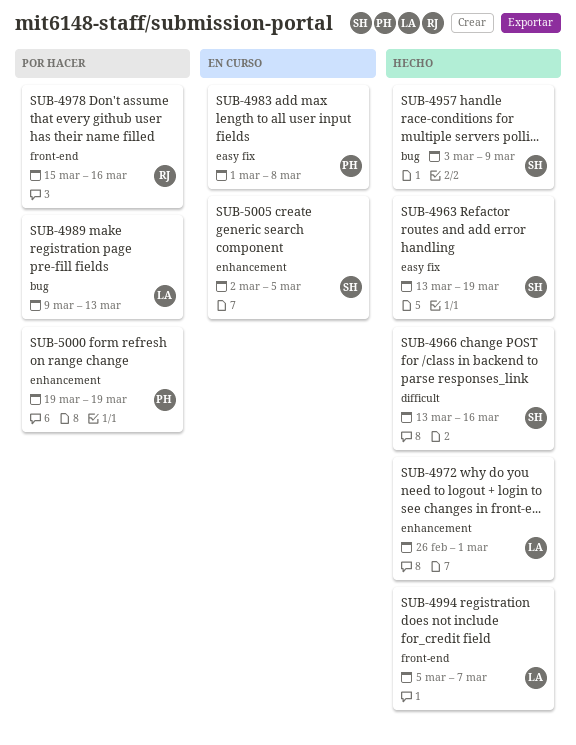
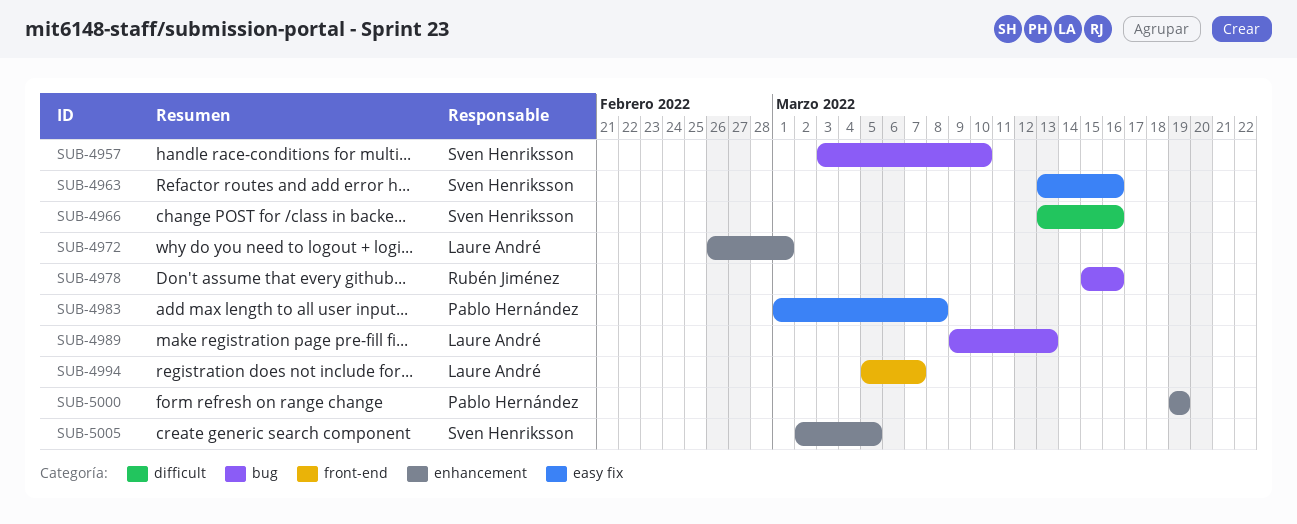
SUB-4957, due: Mar 9 -> Mar 10
SUB-4963, due: Mar 19 -> Mar 16
SUB-4978, label: front-end -> bug

